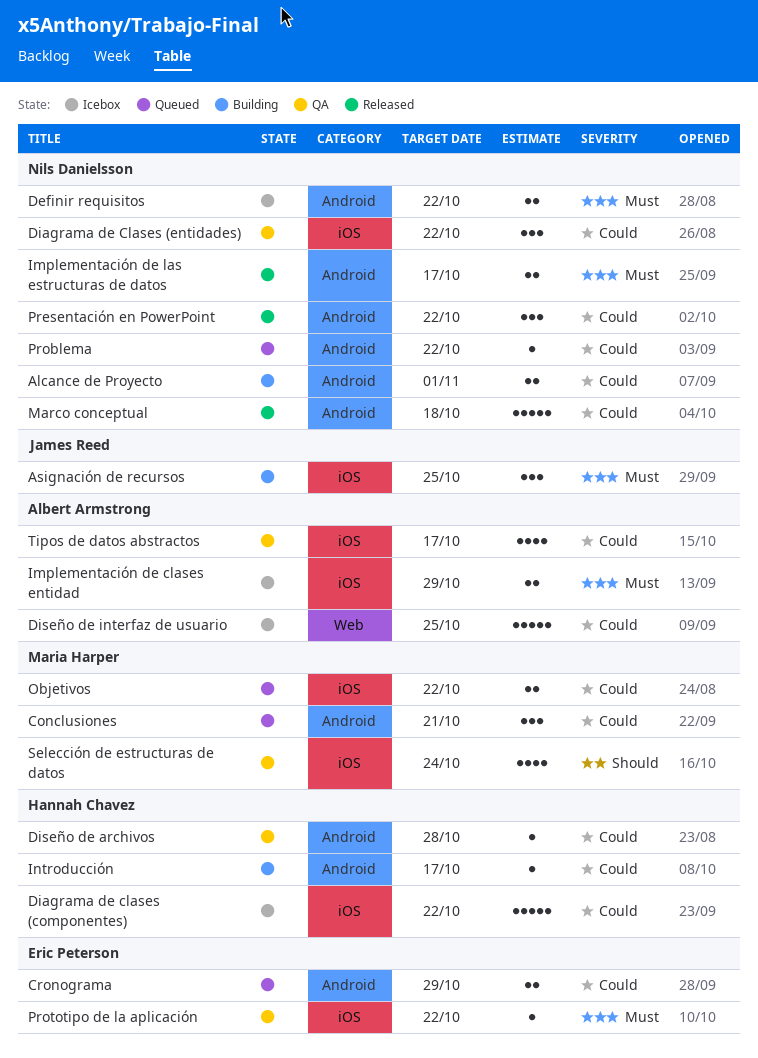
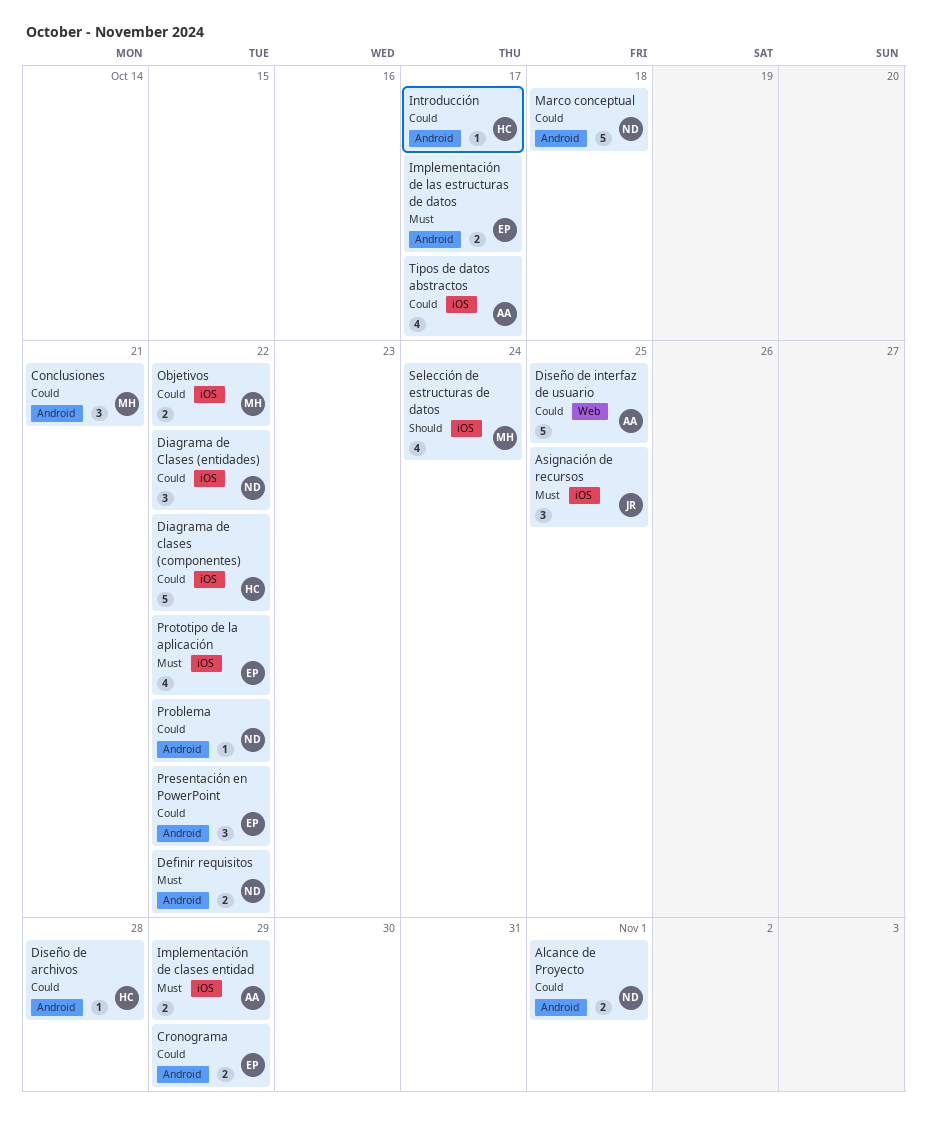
Implementación de las estructuras de datos, owner: Nils Danielsson -> Eric Peterson
Presentación en PowerPoint, owner: Nils Danielsson -> Eric Peterson
Prototipo de la aplicación, estimate: 1 -> 4

